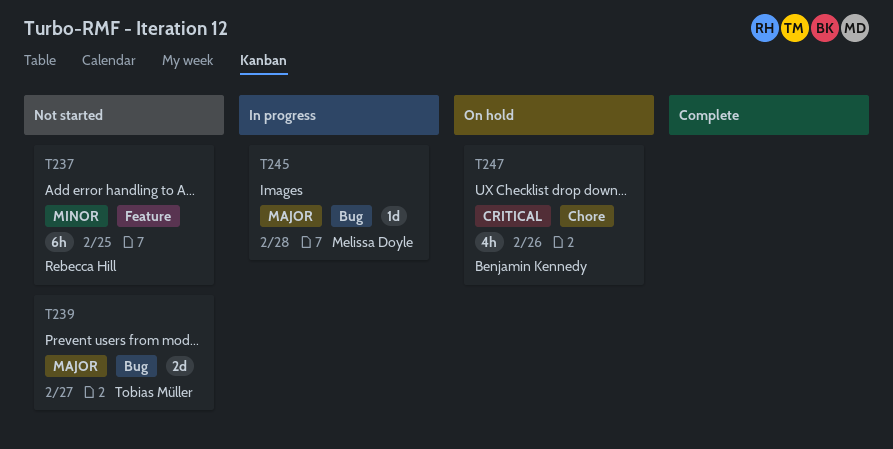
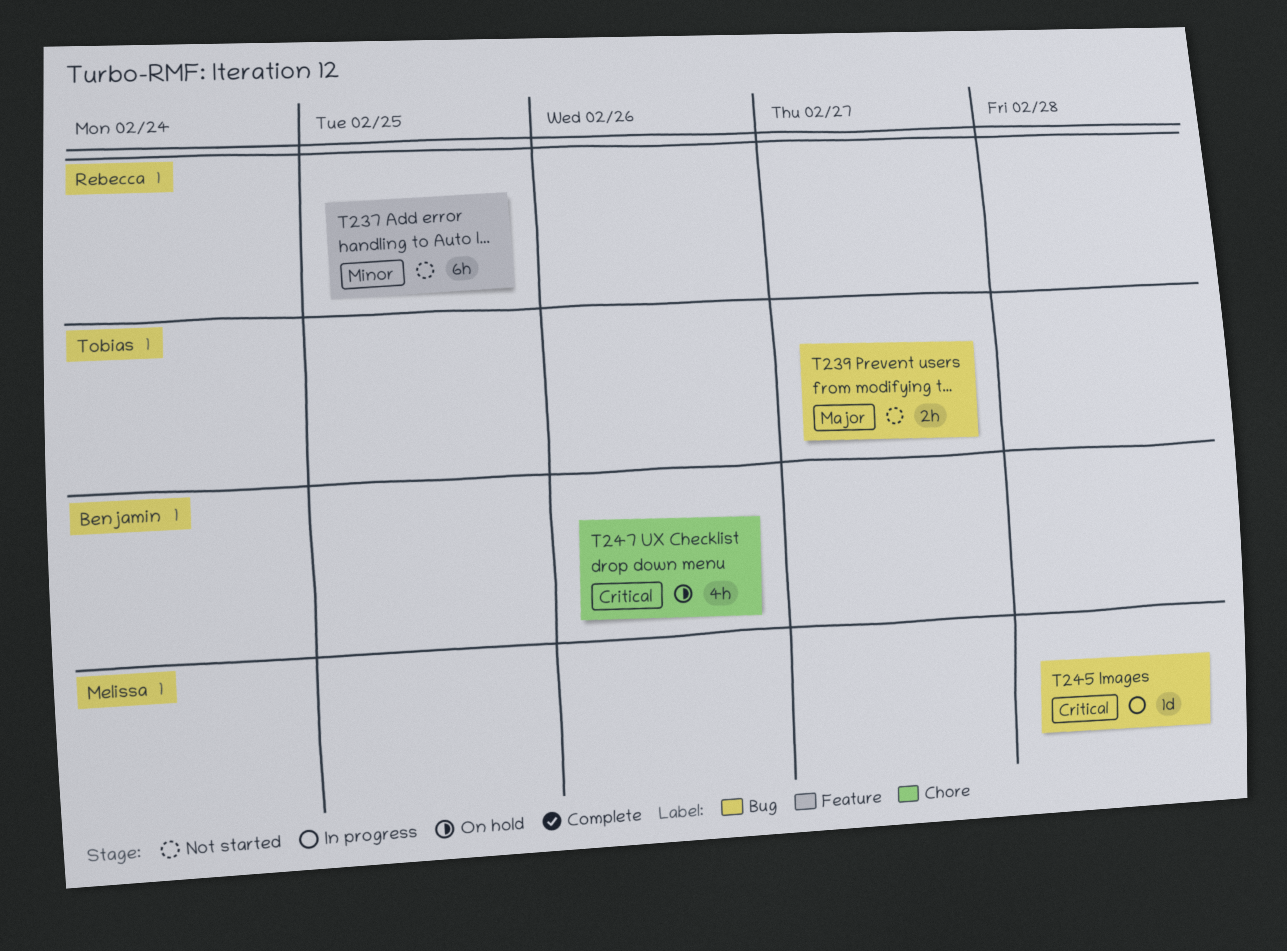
T239, estimate: 2d -> 2h
T245, priority: Major -> Critical

